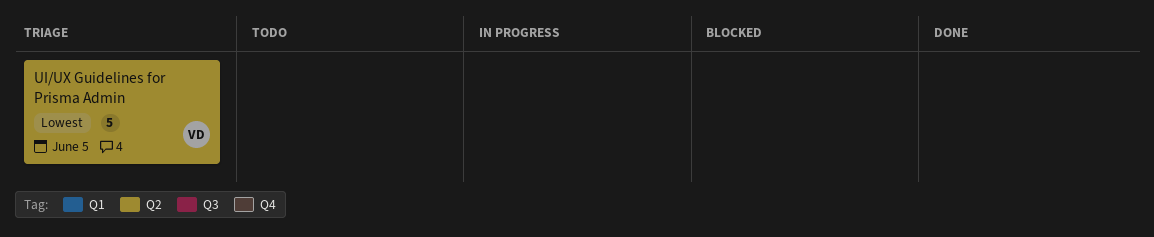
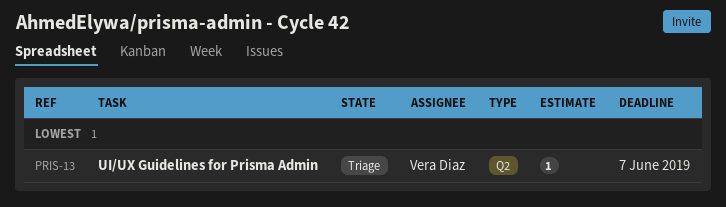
UI/UX Guidelines for Prisma Admin, estimate: 5 -> 1
UI/UX Guidelines for Prisma Admin, due: Jun 5 -> Jun 7

